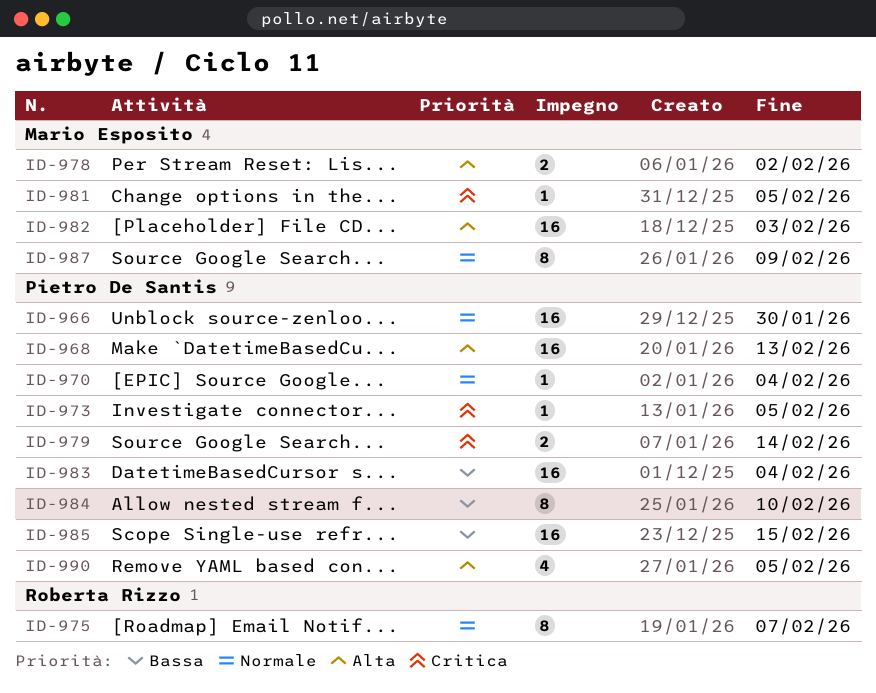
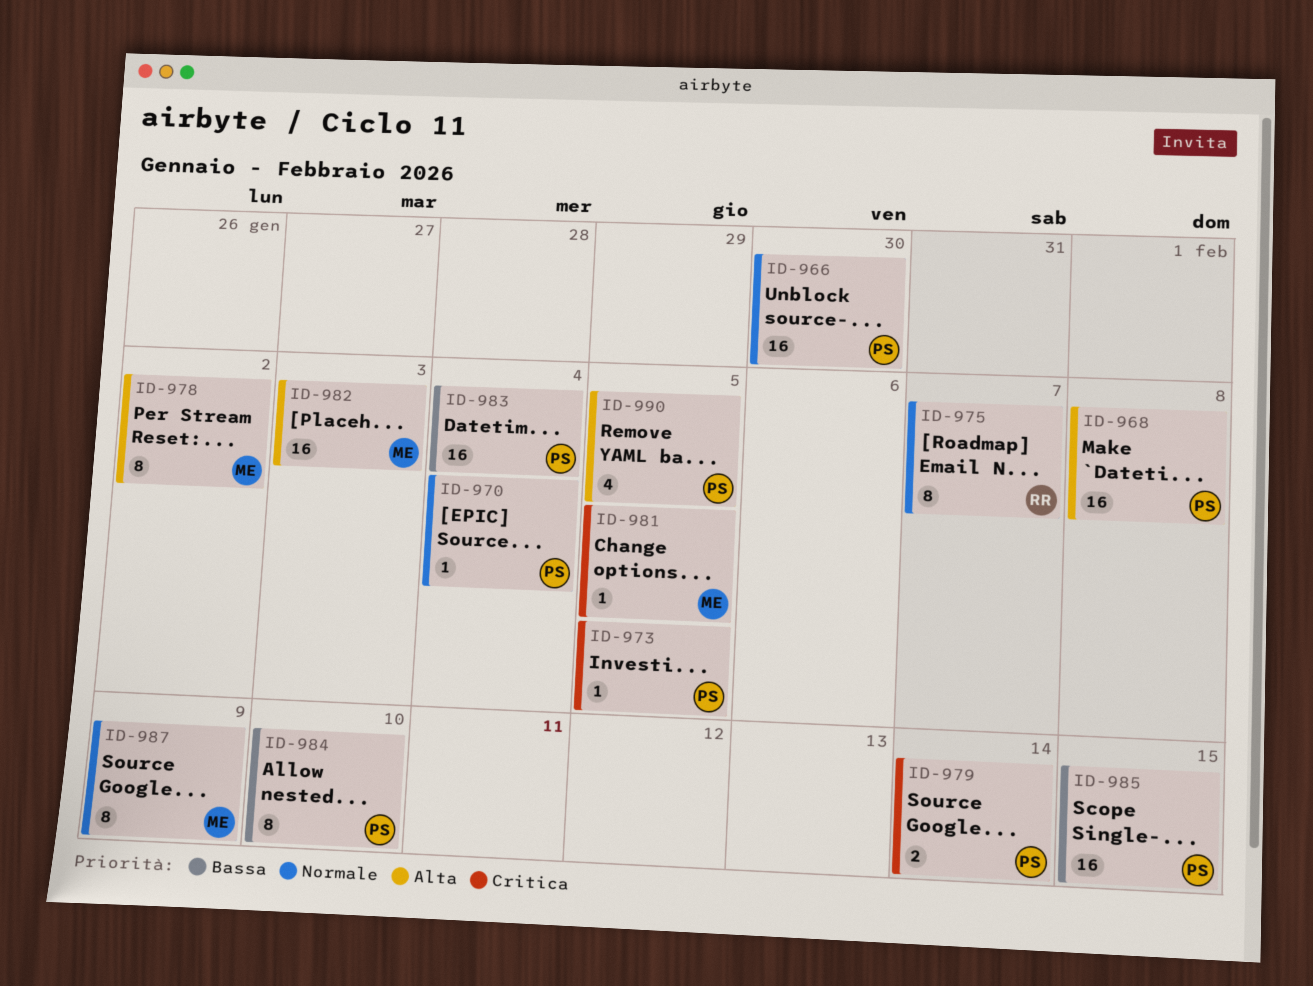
ID-968, due: Feb 13 -> Feb 8
ID-978, estimate: 2 -> 8

